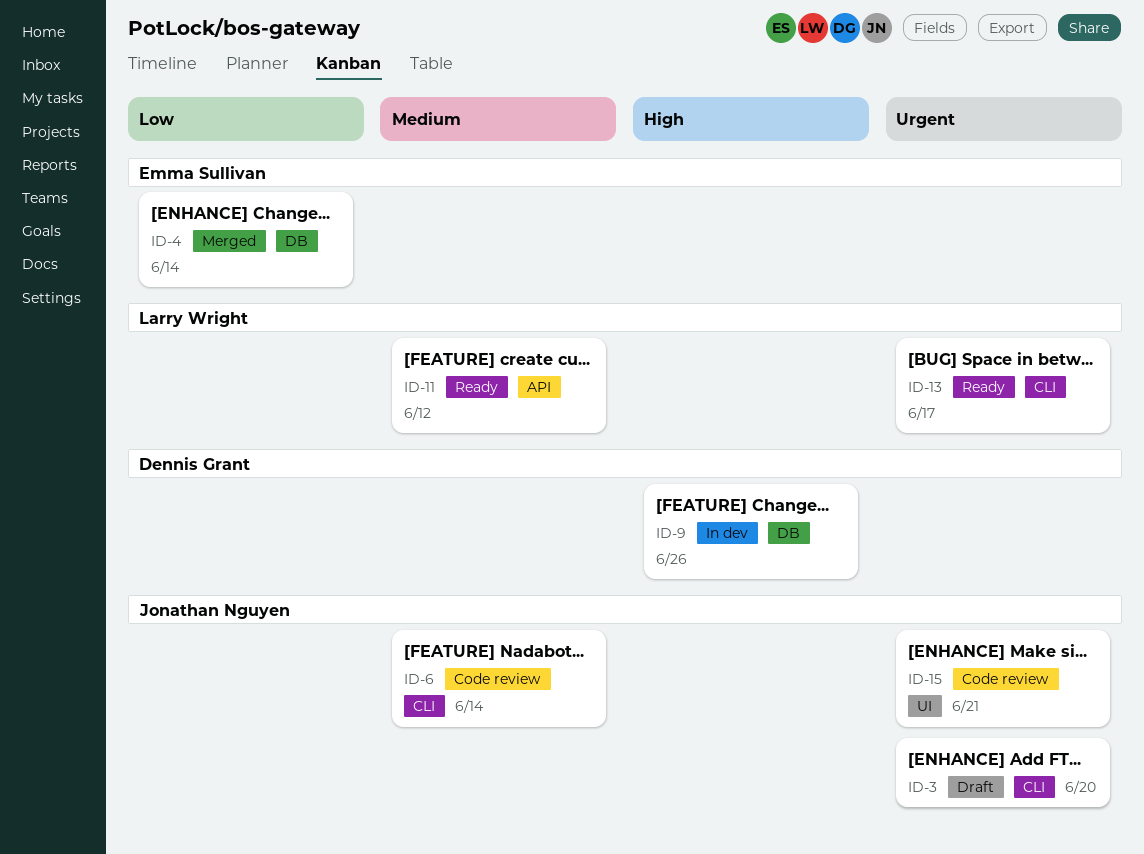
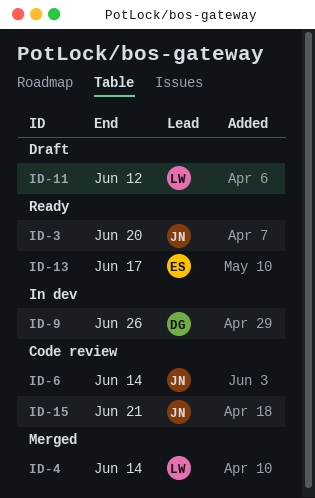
ID-3, status: Draft -> Ready
ID-4, owner: Emma Sullivan -> Larry Wright
ID-11, status: Ready -> Draft
ID-13, owner: Larry Wright -> Emma Sullivan

